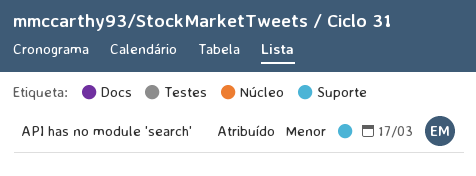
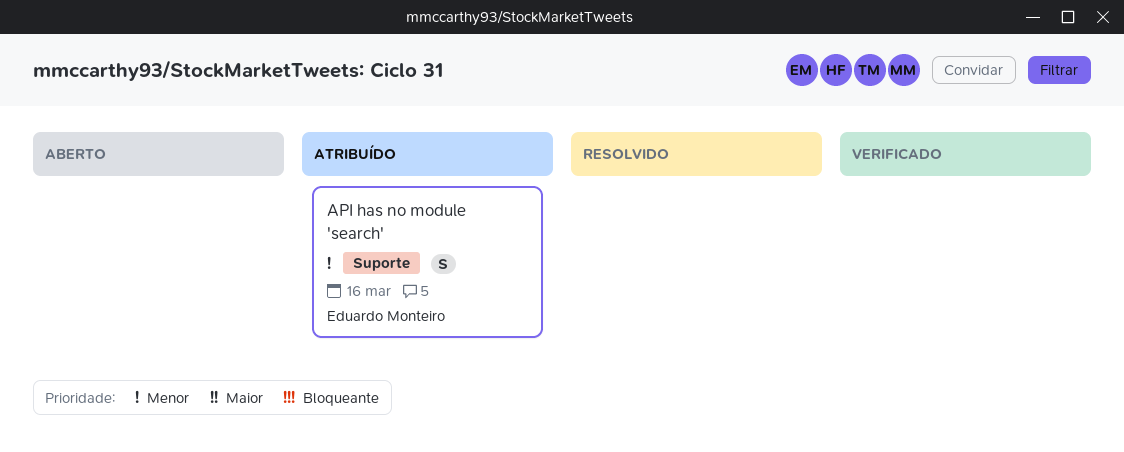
API has no module 'search', due: Mar 17 -> Mar 16

